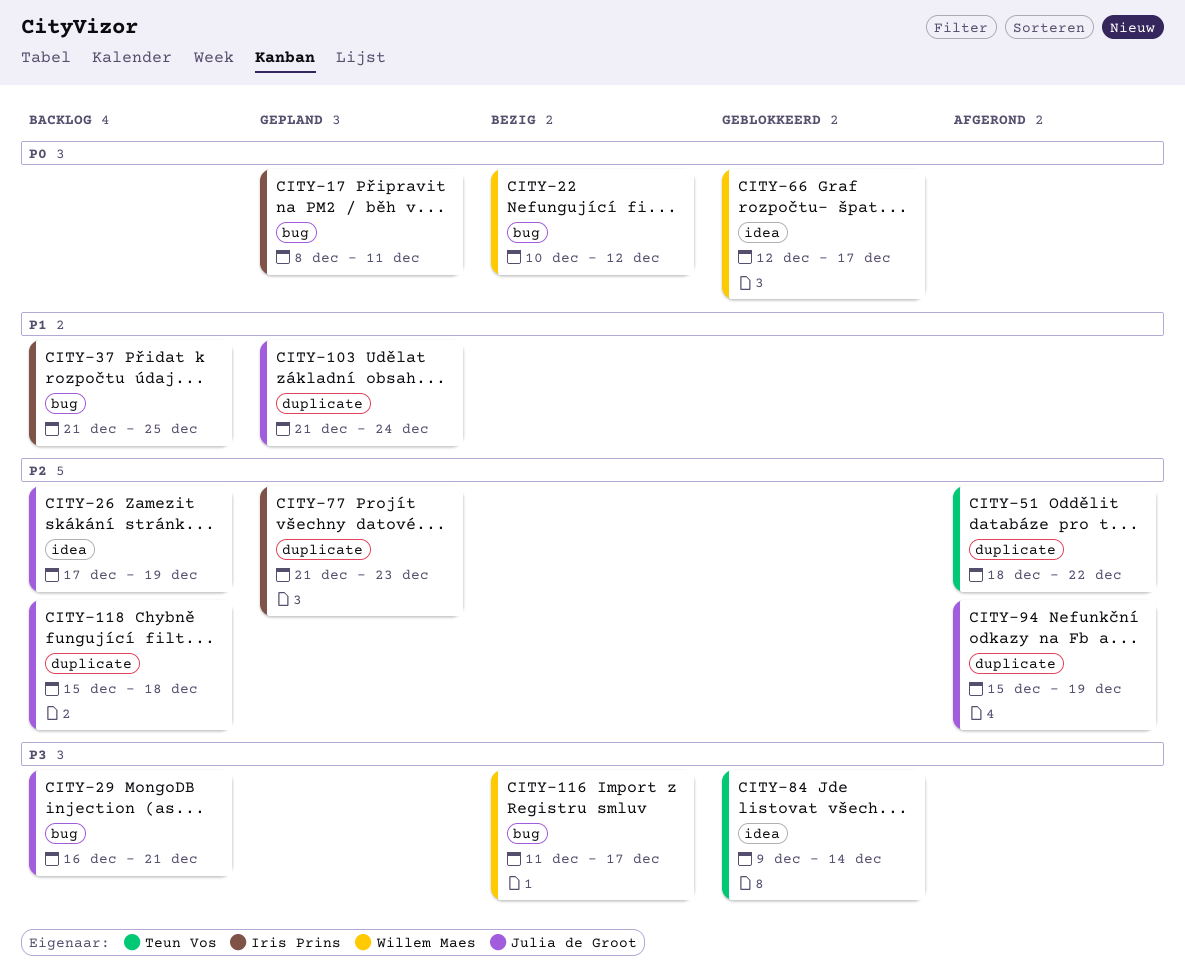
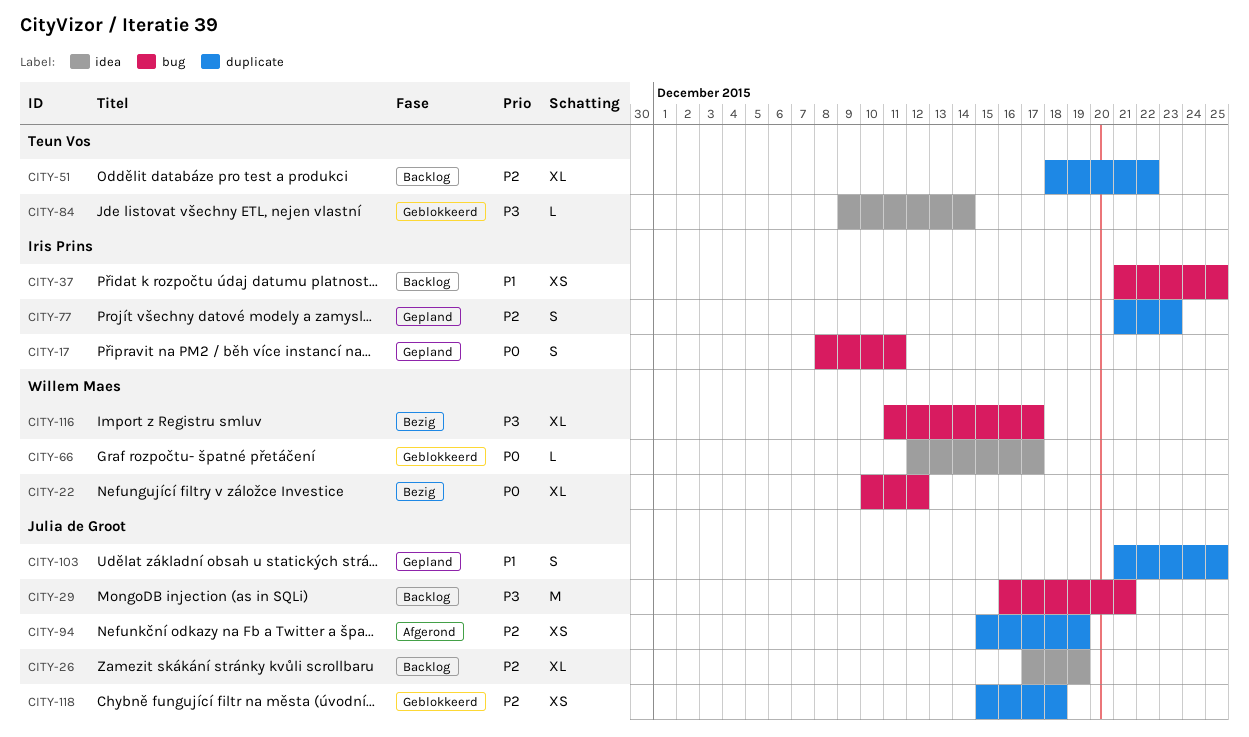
CITY-51, status: Afgerond -> Backlog
CITY-103, due: Dec 24 -> Dec 25
CITY-118, status: Backlog -> Geblokkeerd

